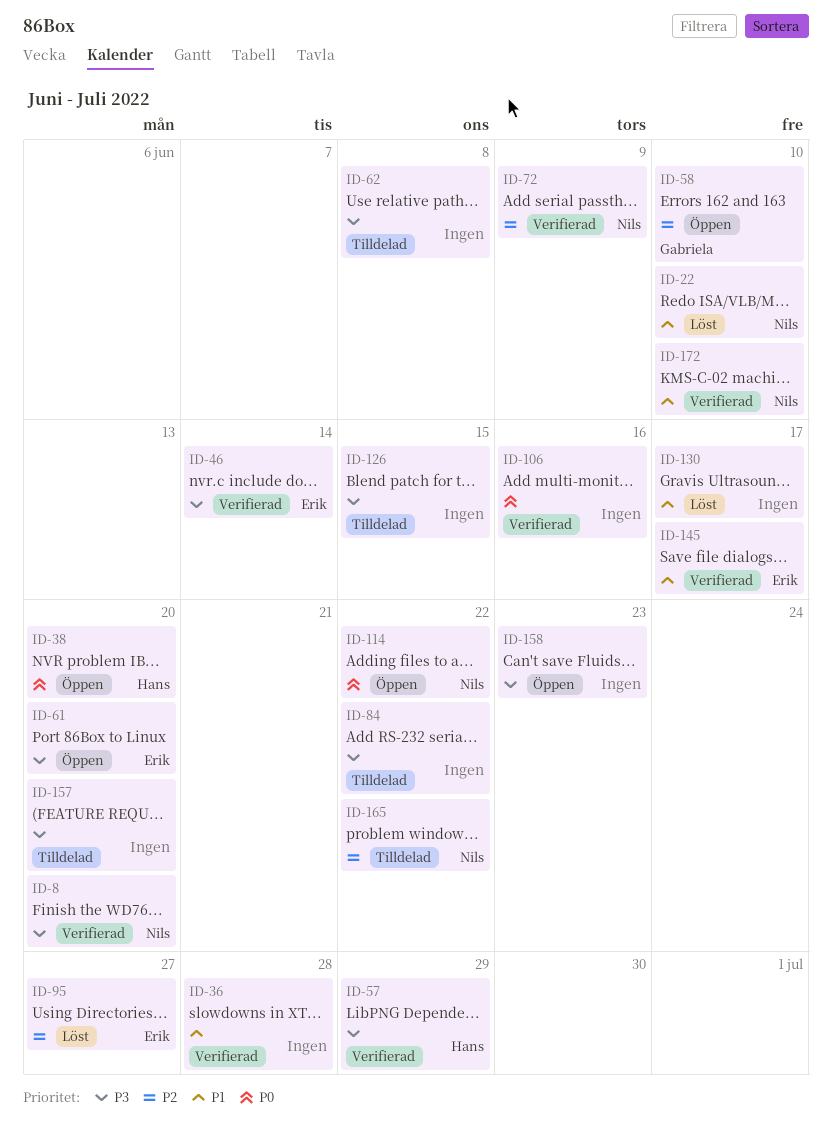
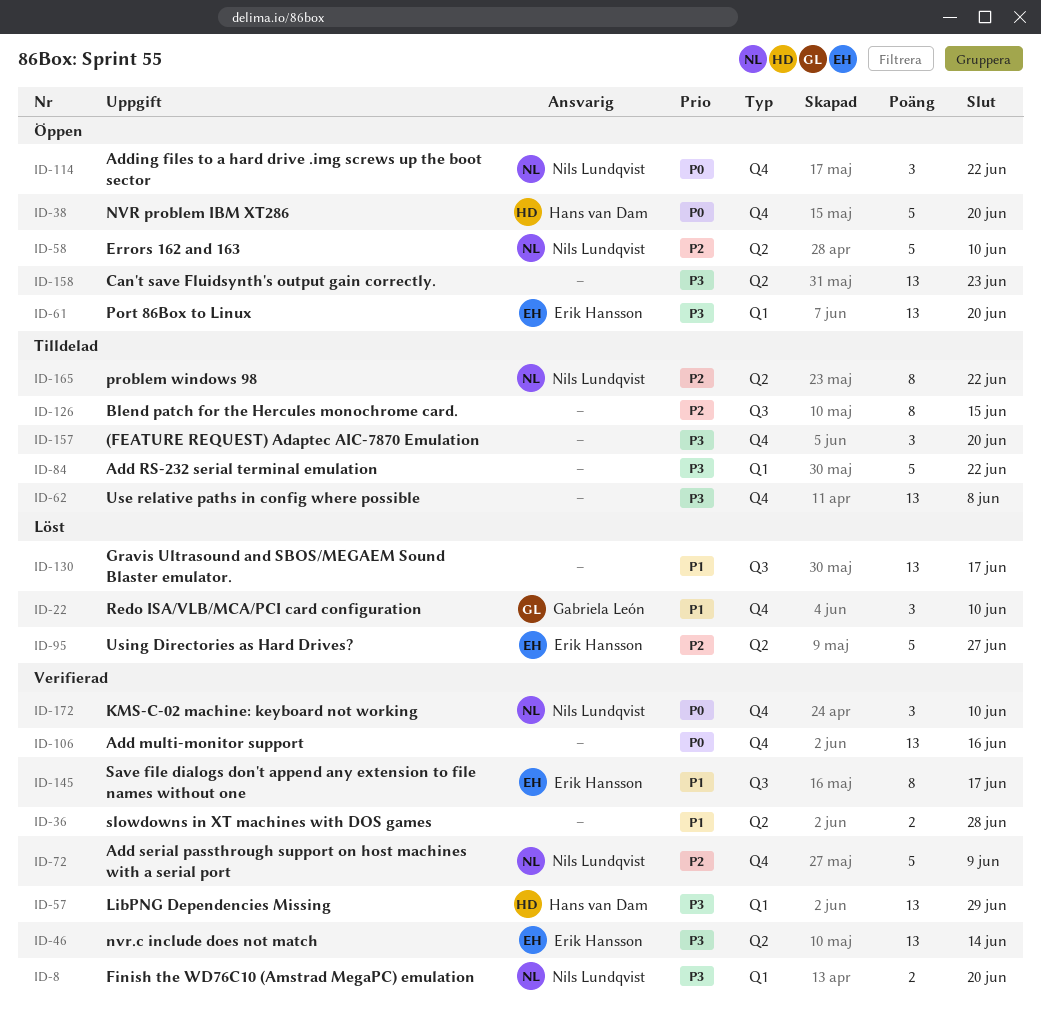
ID-22, owner: Nils Lundqvist -> Gabriela León
ID-58, owner: Gabriela León -> Nils Lundqvist
ID-126, priority: P3 -> P2
ID-172, priority: P1 -> P0

